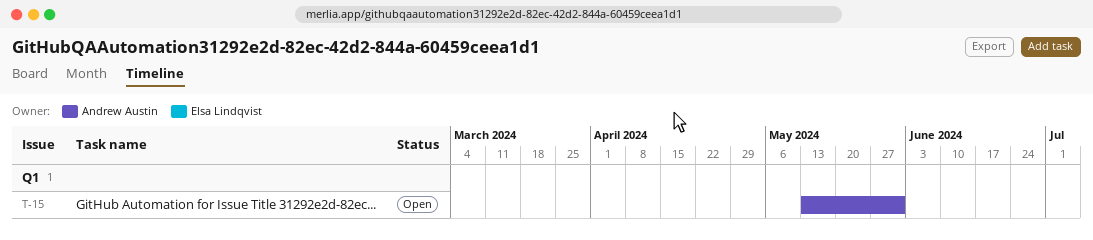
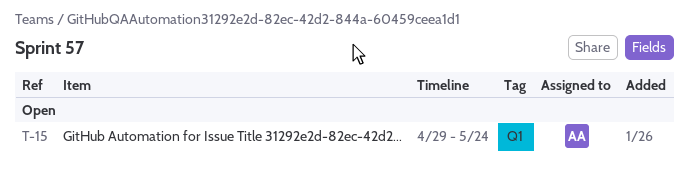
T-15, start: May 13 -> Apr 29
T-15, due: May 31 -> May 24

